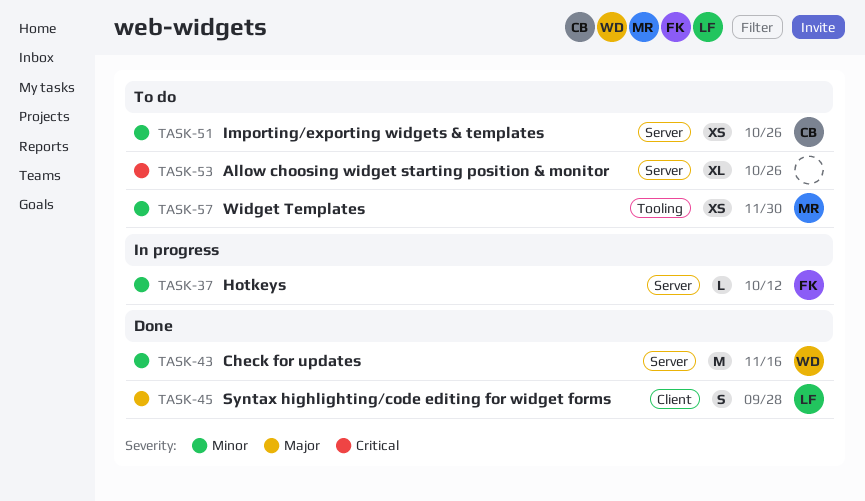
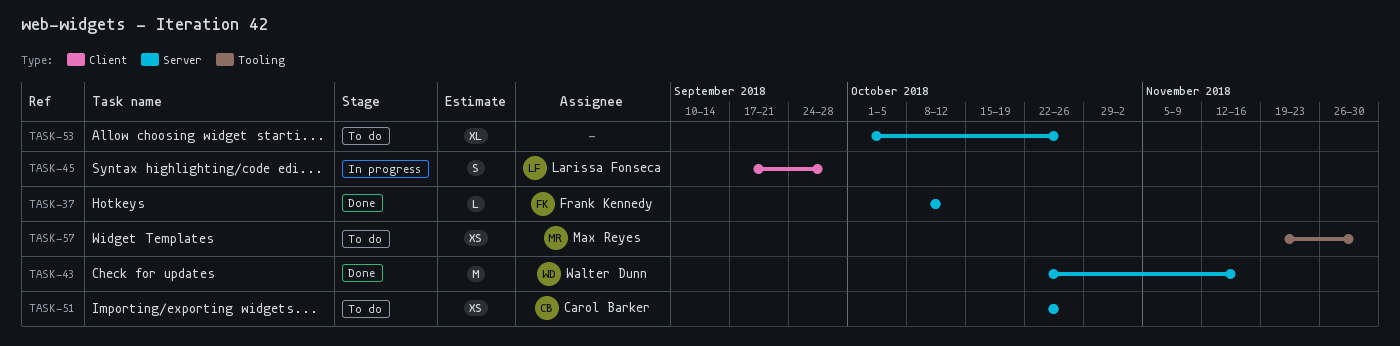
TASK-37, status: In progress -> Done
TASK-45, status: Done -> In progress

